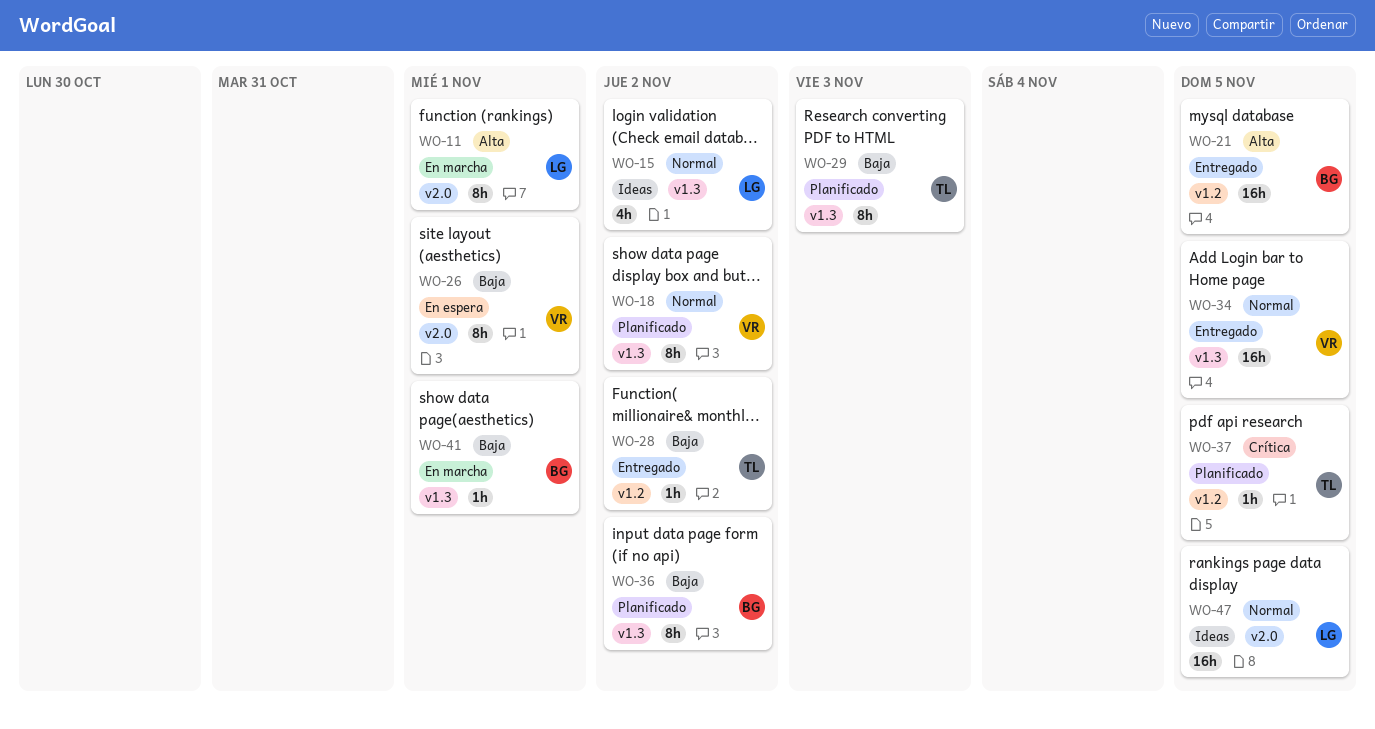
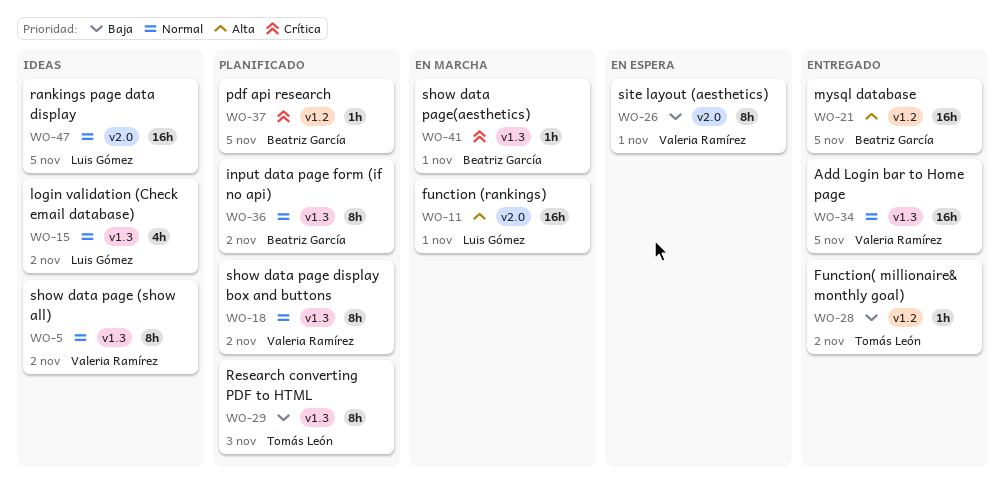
WO-5: none -> present
WO-11, estimate: 8h -> 16h
WO-36, priority: Baja -> Normal
WO-37, owner: Tomás León -> Beatriz García
WO-41, priority: Baja -> Crítica

